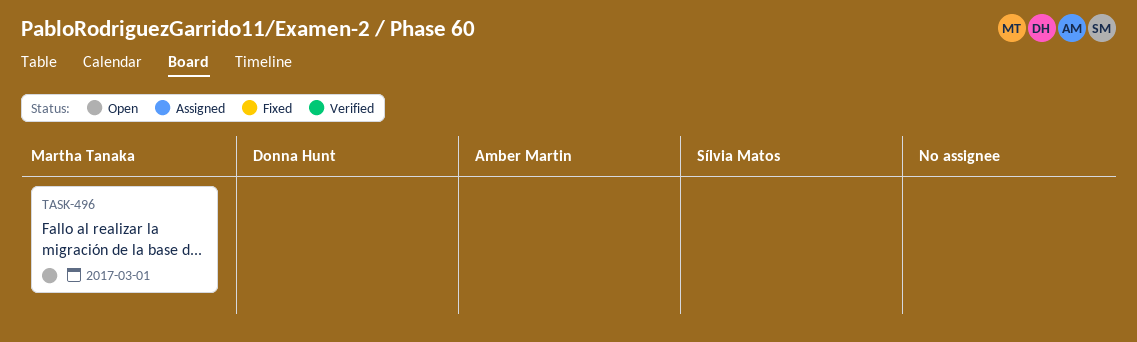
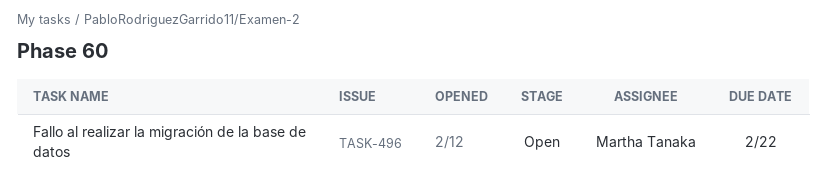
TASK-496, due: Mar 1 -> Feb 22

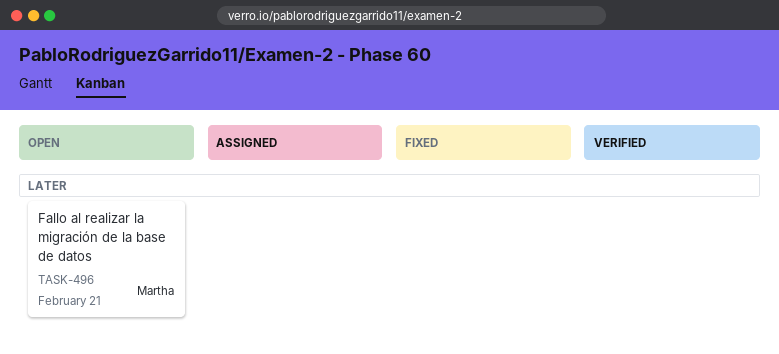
TASK-496, due: Feb 22 -> Feb 21

